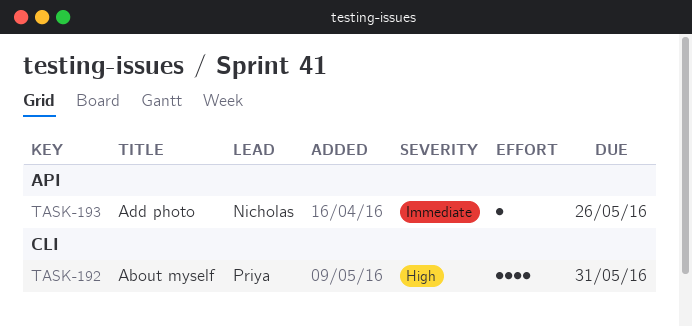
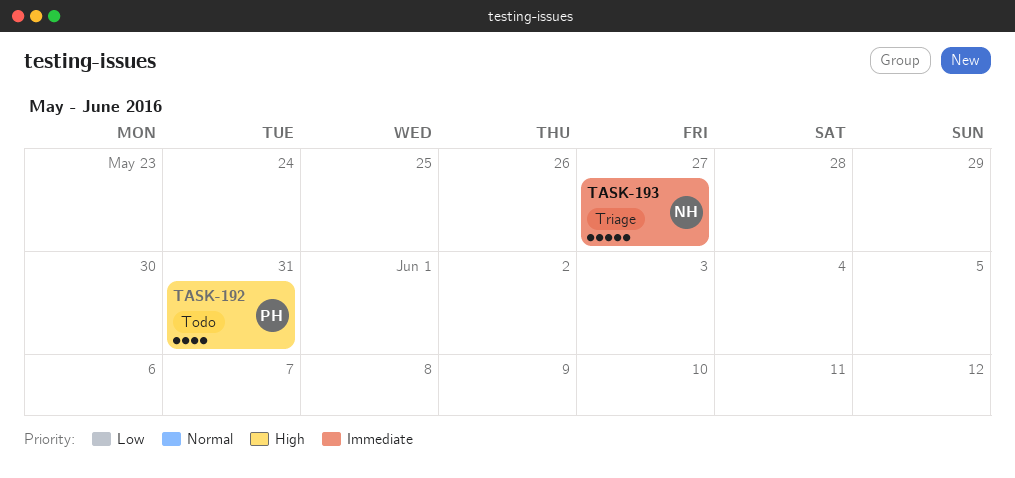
TASK-193, estimate: 1 -> 5
TASK-193, due: May 26 -> May 27

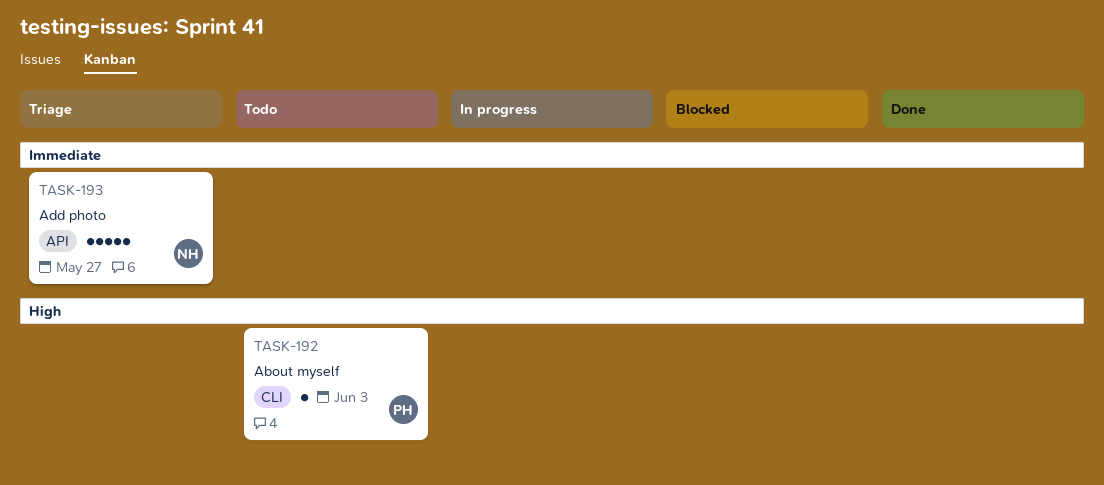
TASK-192, estimate: 4 -> 1
TASK-192, due: May 31 -> Jun 3

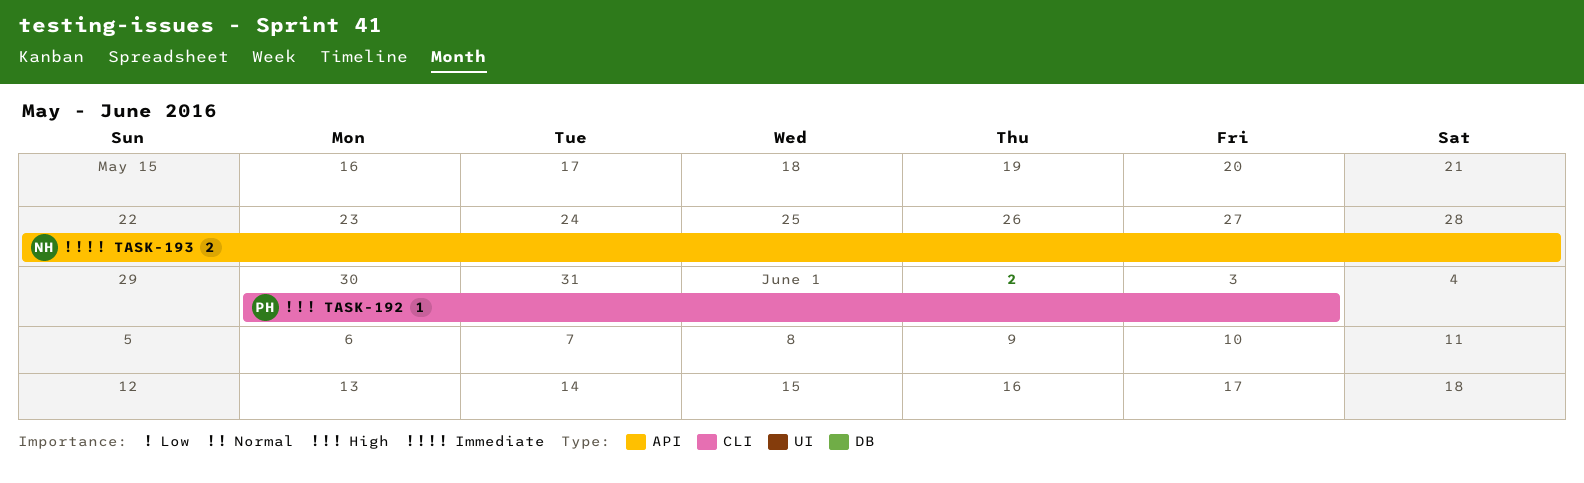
TASK-193, estimate: 5 -> 2
TASK-193, due: May 27 -> May 28

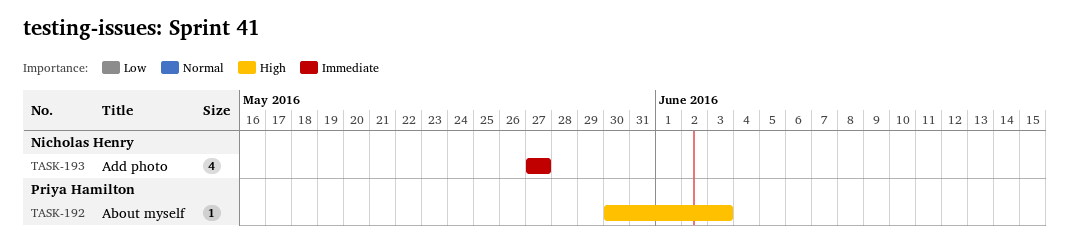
TASK-193, estimate: 2 -> 4
TASK-193, start: May 22 -> May 27
TASK-193, due: May 28 -> May 27

